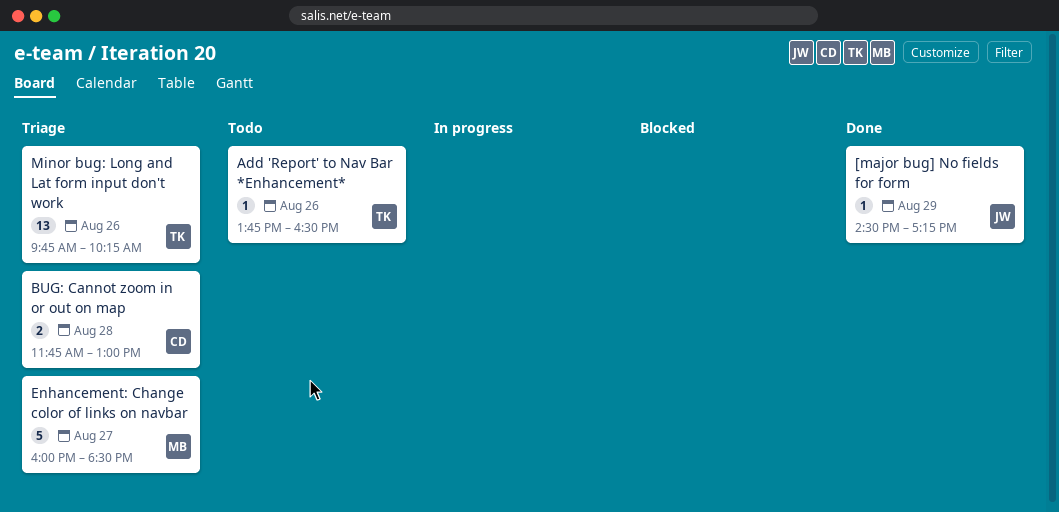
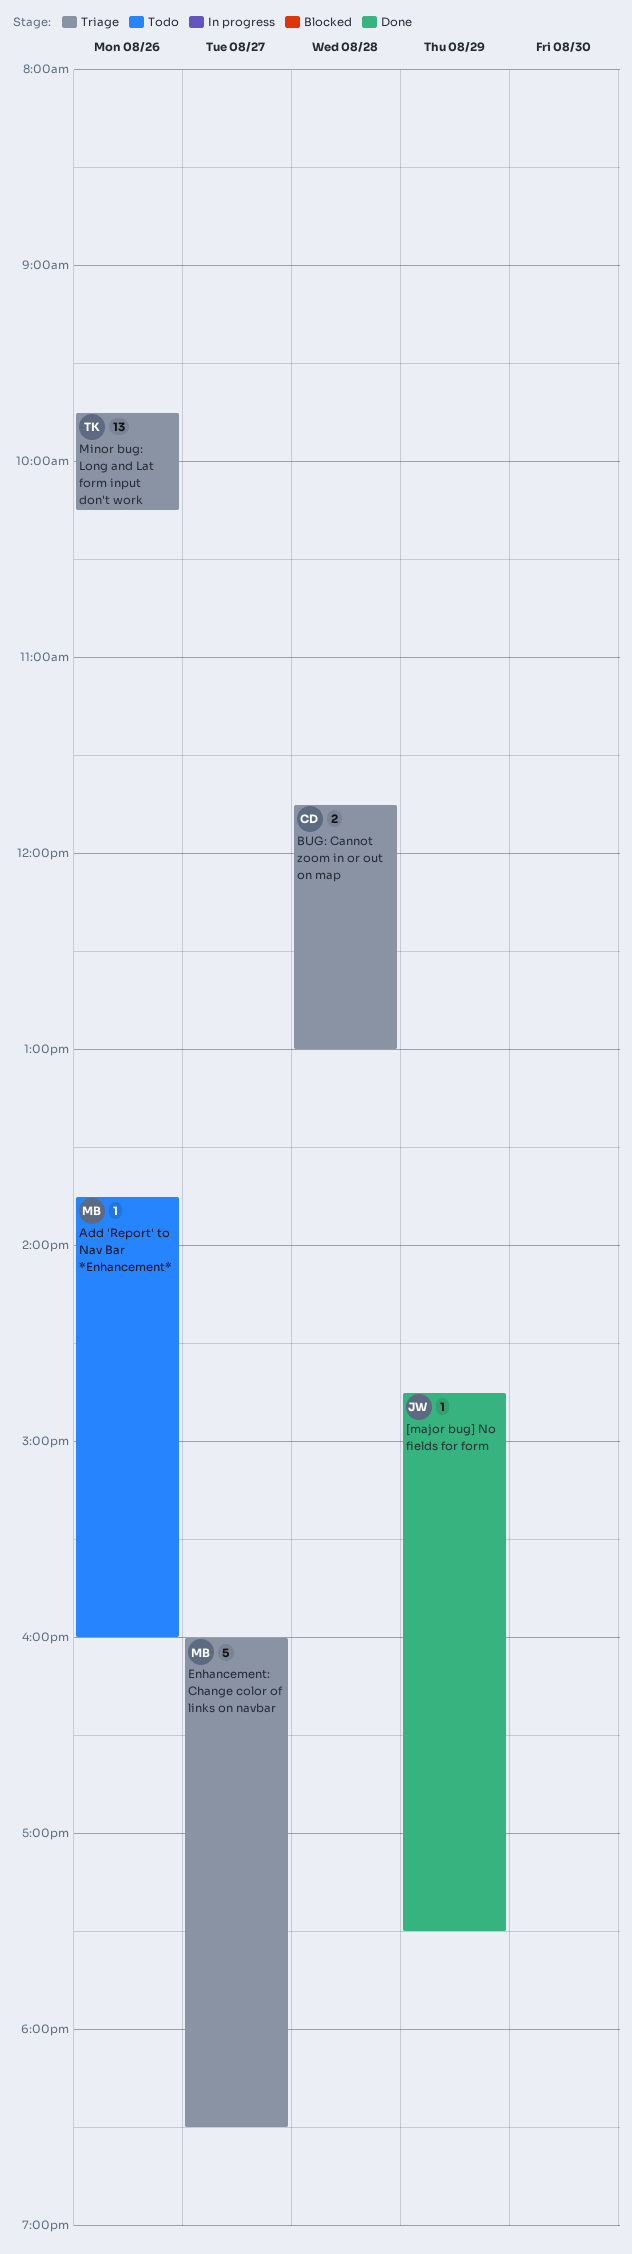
[major bug] No fields for form, begins: 14:30 -> 14:45
[major bug] No fields for form, ends: 17:15 -> 17:30
Add 'Report' to Nav Bar *Enhancement*, owner: TK -> MB
Add 'Report' to Nav Bar *Enhancement*, ends: 16:30 -> 16:00

